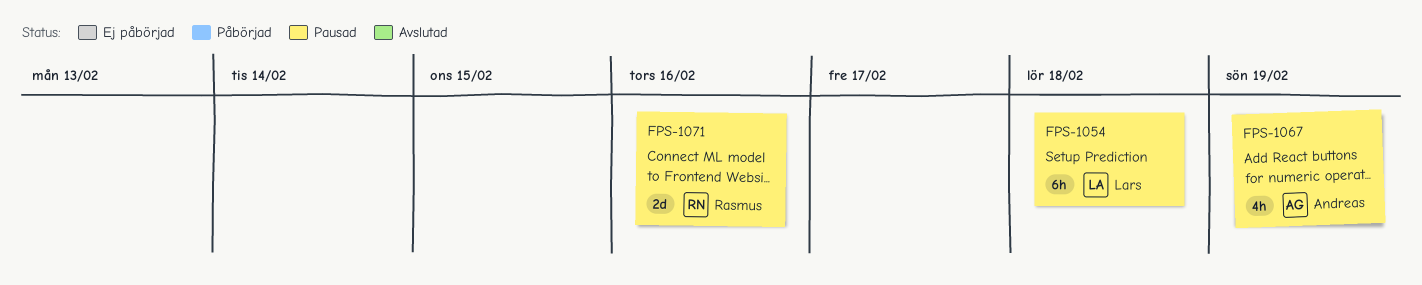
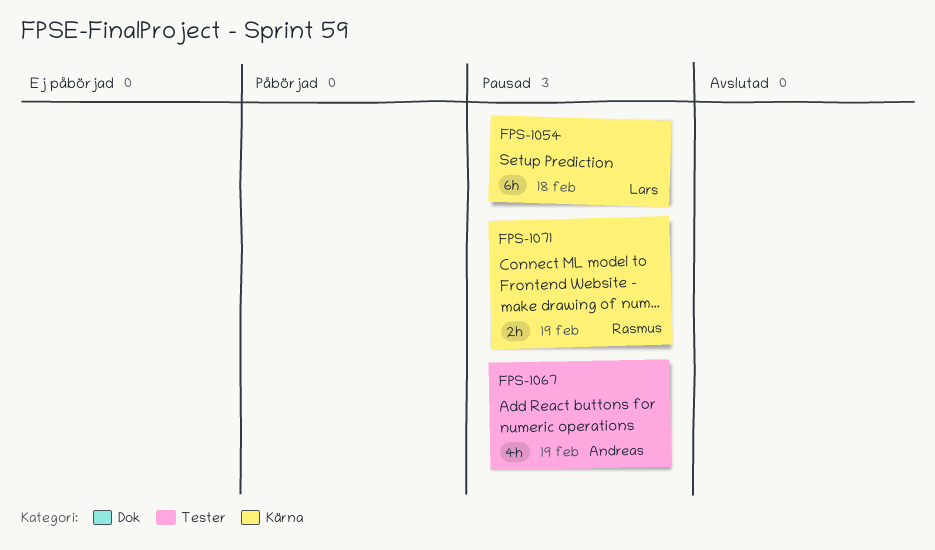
FPS-1071, estimate: 2d -> 2h
FPS-1071, due: Feb 16 -> Feb 19

